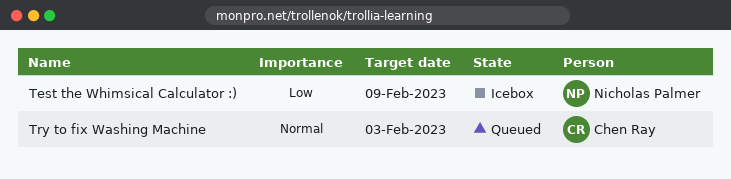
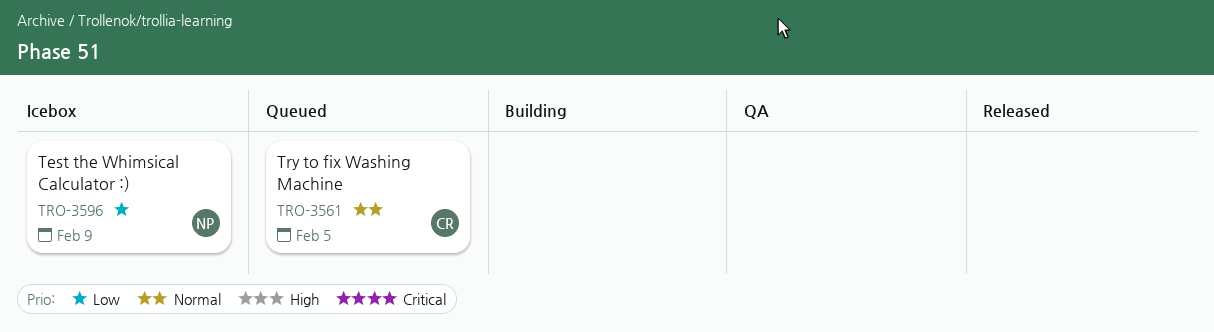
Try to fix Washing Machine, due: Feb 3 -> Feb 5

